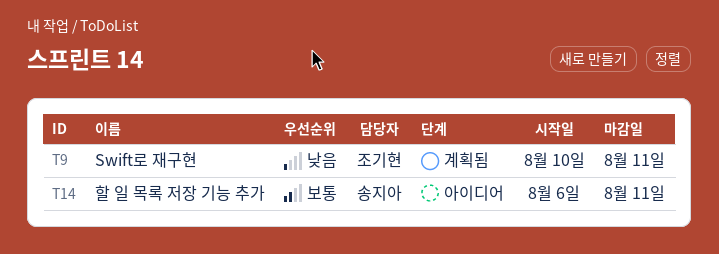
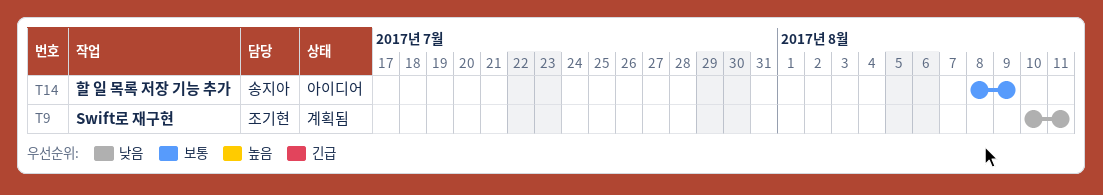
T14, start: Aug 6 -> Aug 8
T14, due: Aug 11 -> Aug 9

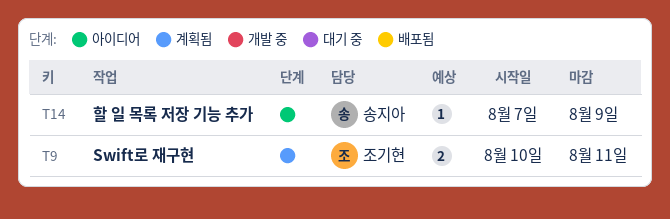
T14, start: Aug 8 -> Aug 7

